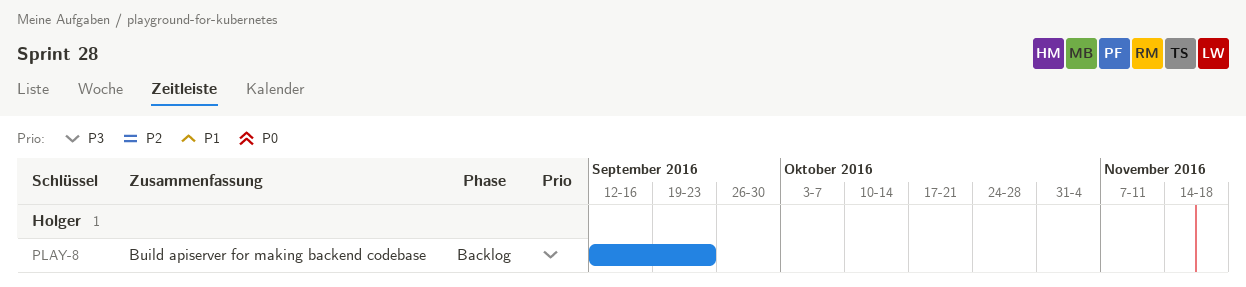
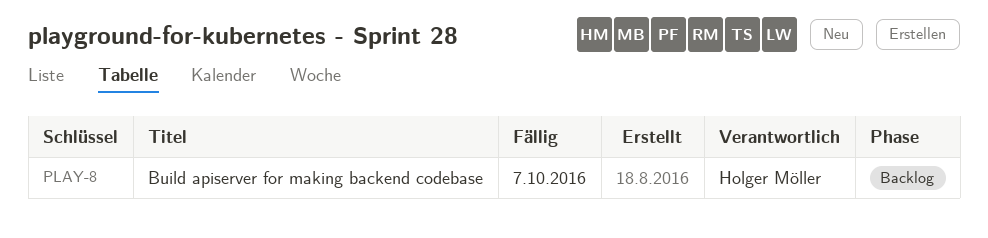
PLAY-8, due: Sep 23 -> Oct 7

